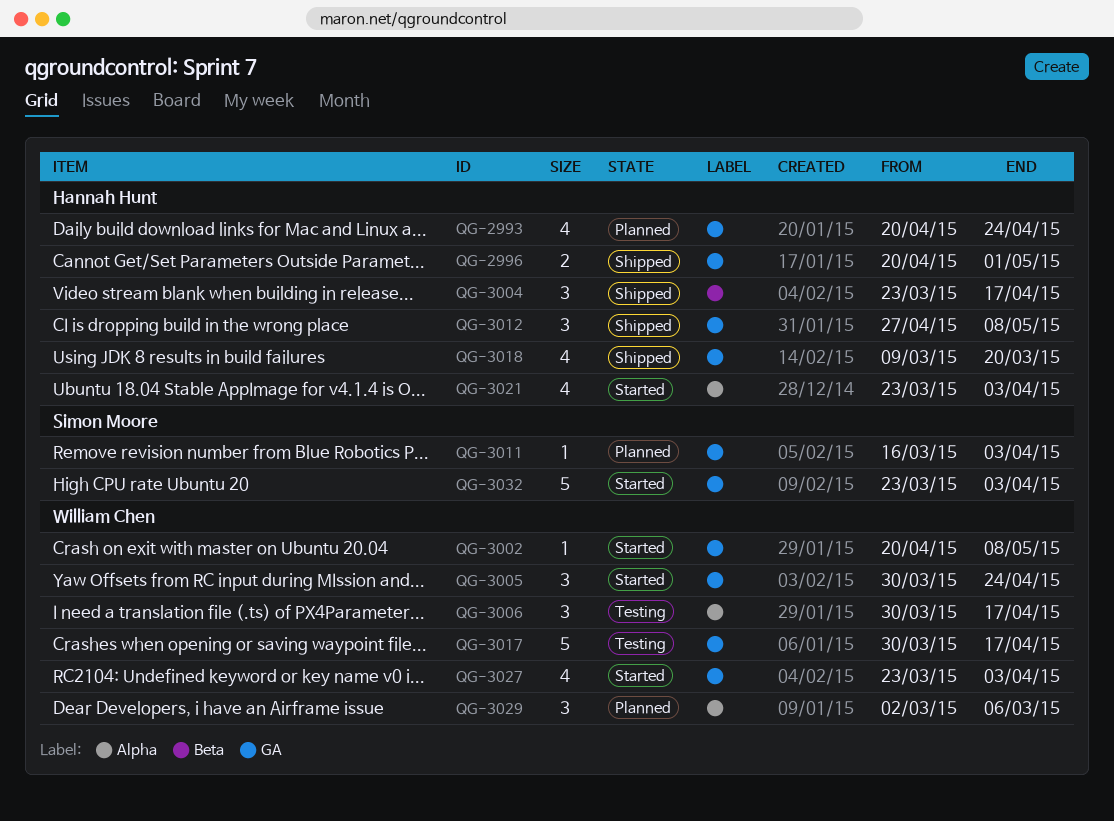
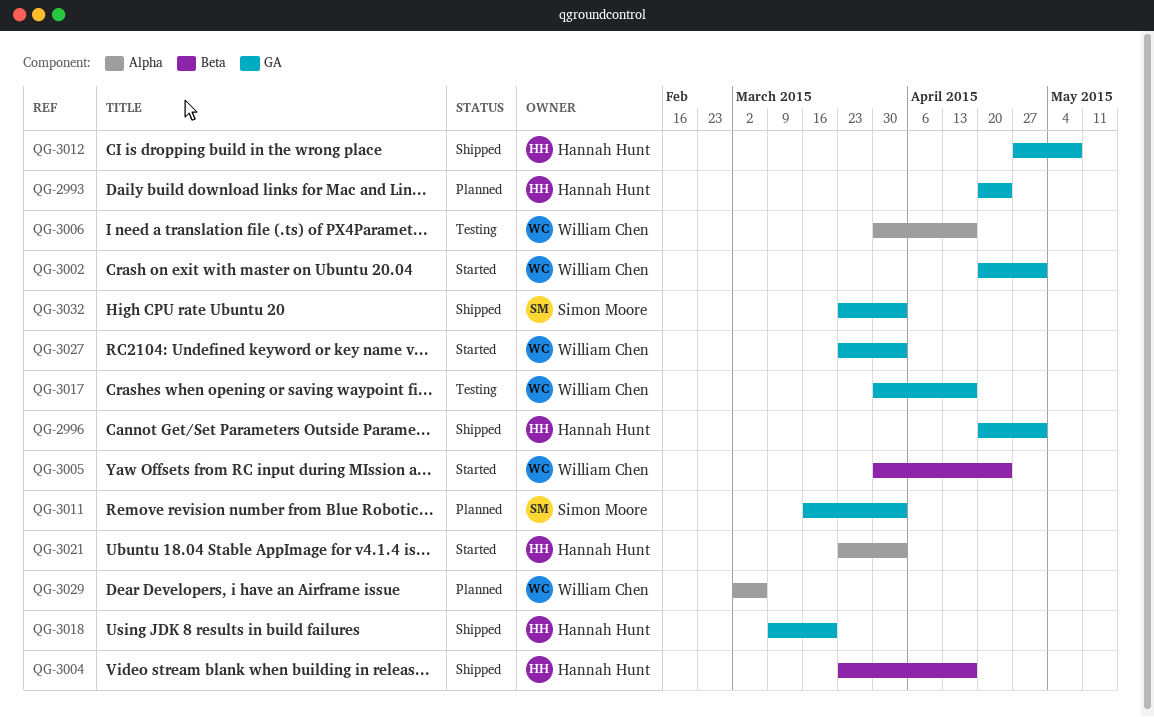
QG-3002, due: May 8 -> May 1
QG-3005, label: GA -> Beta
QG-3032, status: Started -> Shipped

